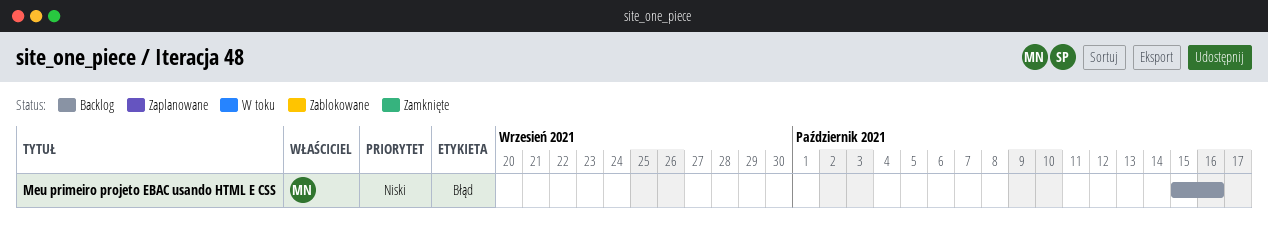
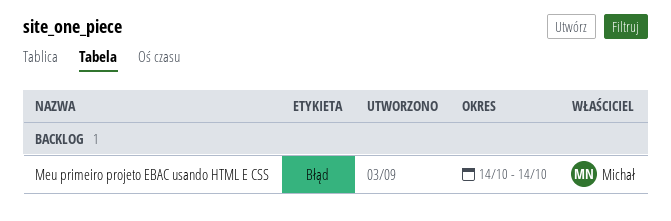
Meu primeiro projeto EBAC usando HTML E CSS, start: Oct 15 -> Oct 14
Meu primeiro projeto EBAC usando HTML E CSS, due: Oct 16 -> Oct 14

